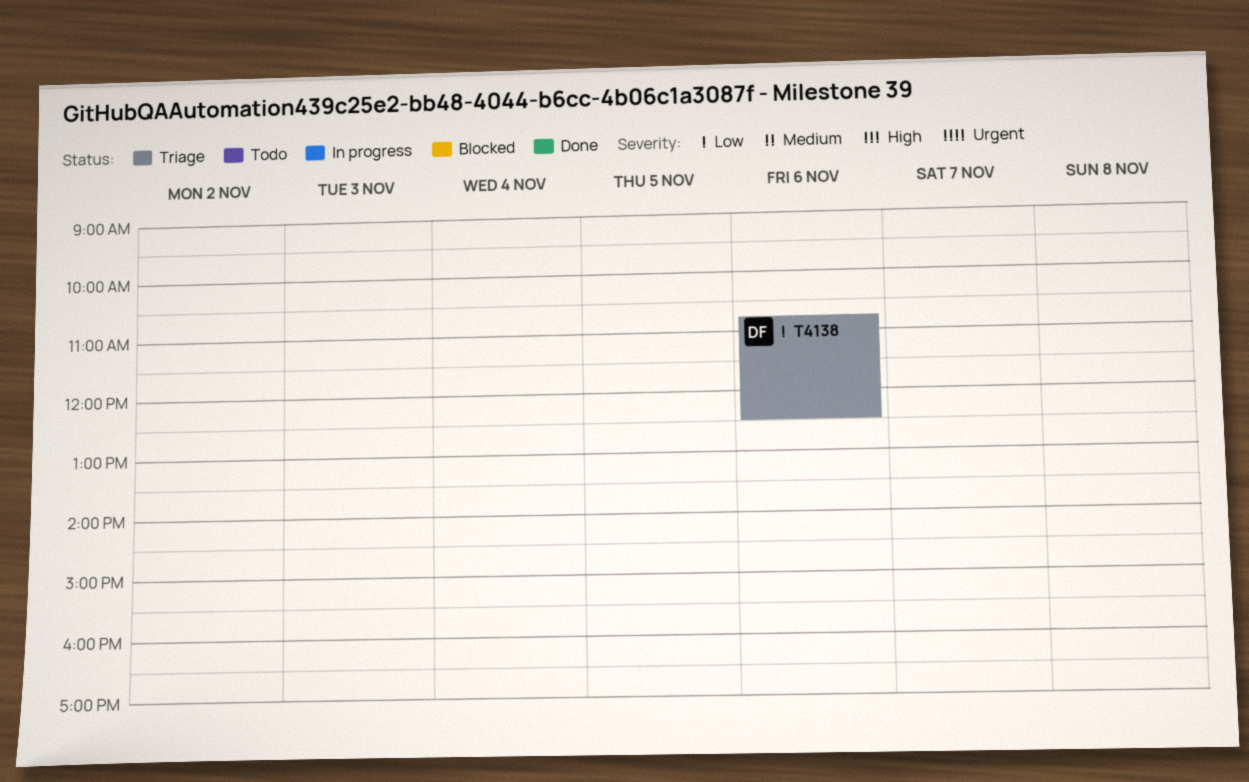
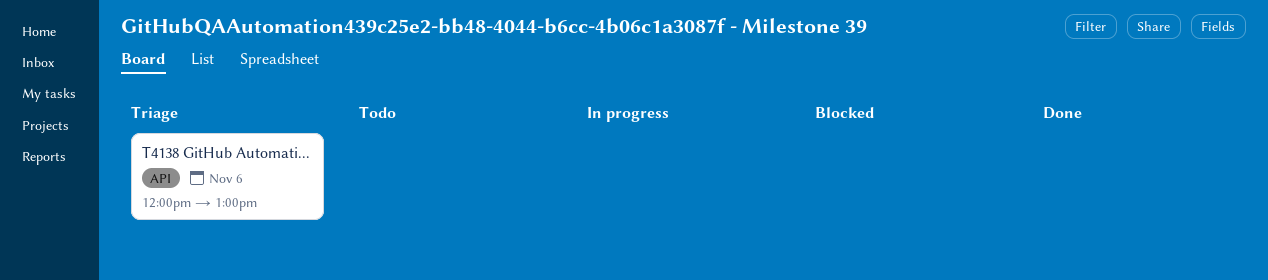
T4138, begins: 10:45 -> 12:00
T4138, ends: 12:30 -> 13:00

